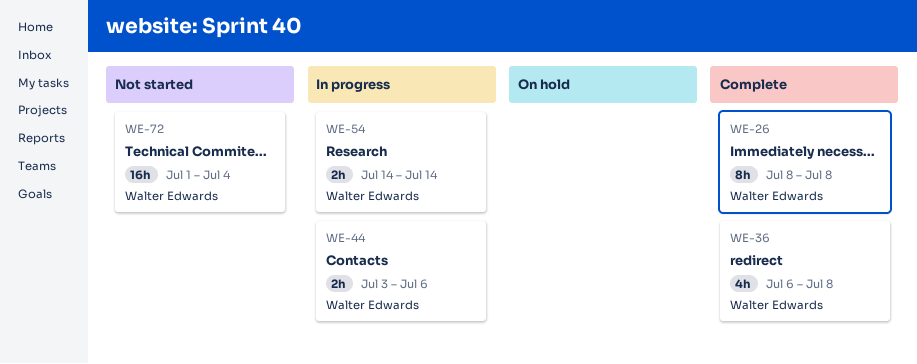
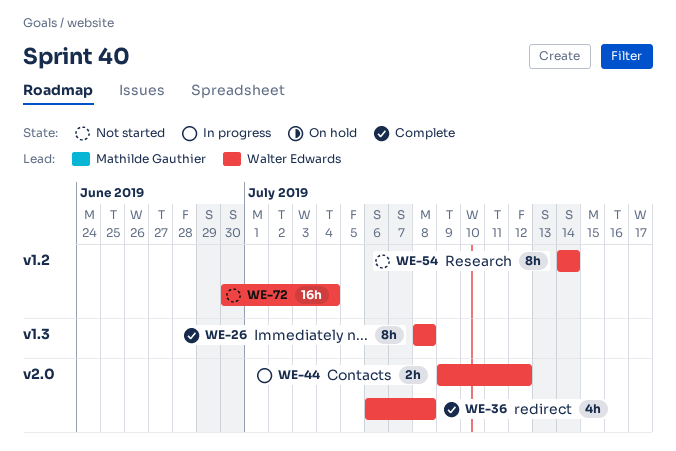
WE-44, start: Jul 3 -> Jul 9
WE-44, due: Jul 6 -> Jul 12
WE-54, status: In progress -> Not started
WE-54, estimate: 2h -> 8h
WE-72, start: Jul 1 -> Jun 30

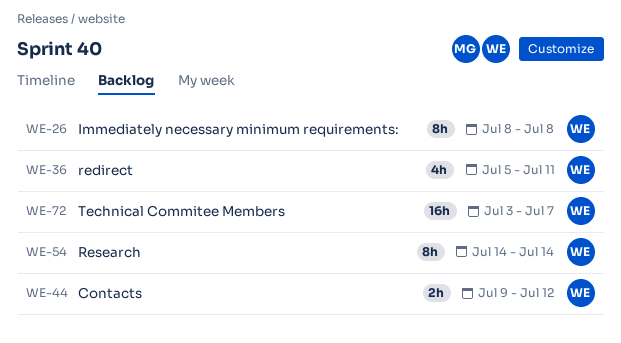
WE-36, start: Jul 6 -> Jul 5
WE-36, due: Jul 8 -> Jul 11
WE-72, start: Jun 30 -> Jul 3
WE-72, due: Jul 4 -> Jul 7

